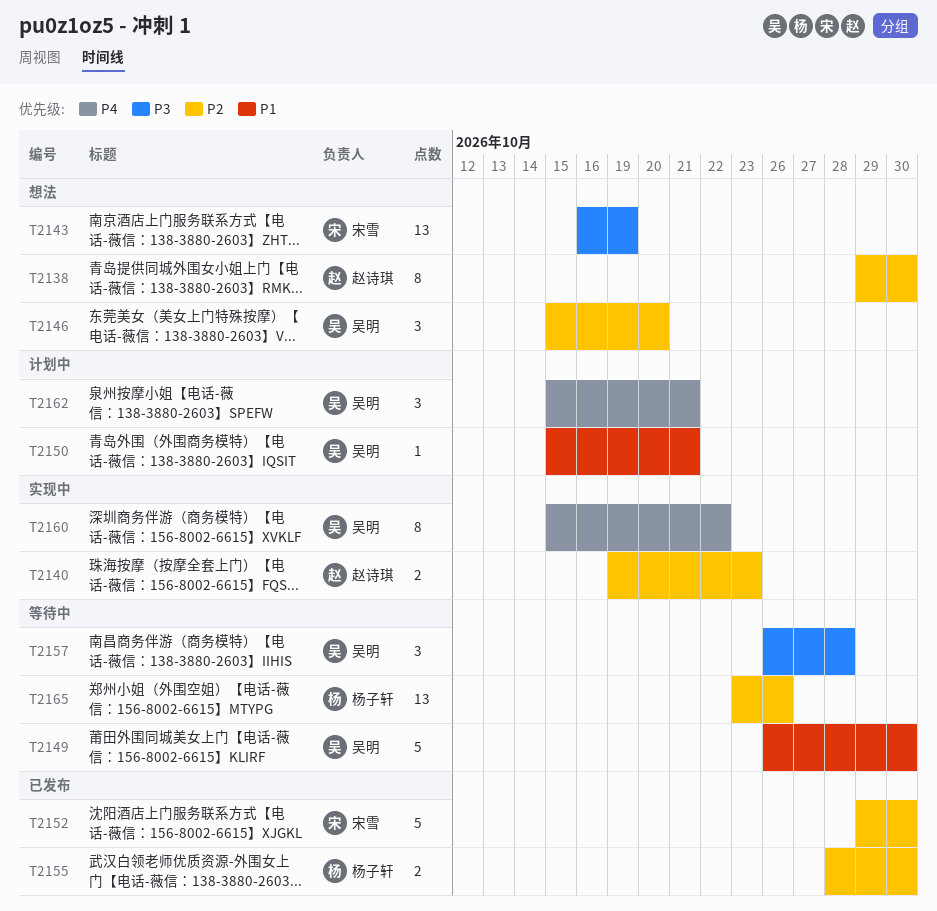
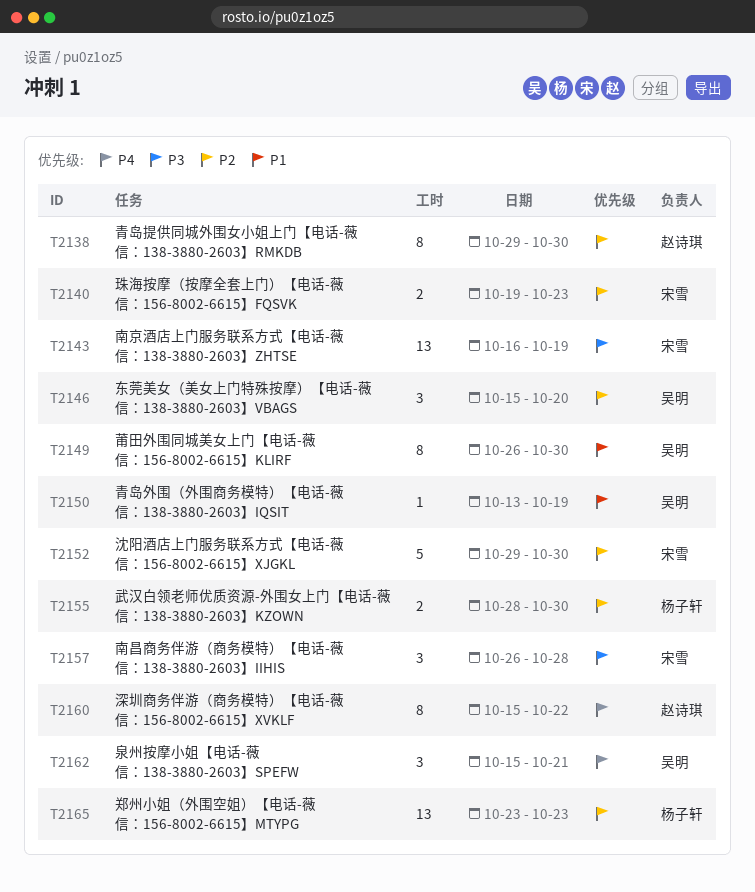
T2140, owner: 赵诗琪 -> 宋雪
T2149, estimate: 5 -> 8
T2150, start: Oct 15 -> Oct 13
T2150, due: Oct 21 -> Oct 19
T2157, owner: 吴明 -> 宋雪
T2160, owner: 吴明 -> 赵诗琪
T2165, due: Oct 26 -> Oct 23

